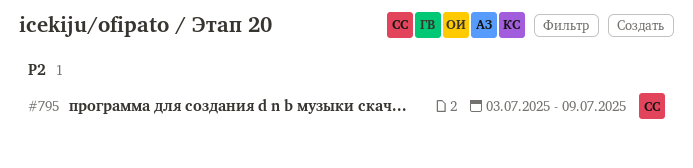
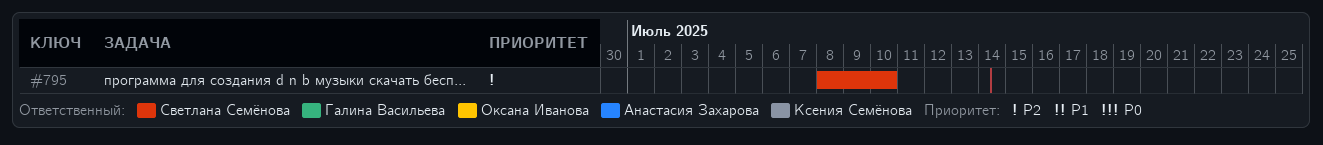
#795, start: Jul 3 -> Jul 8
#795, due: Jul 9 -> Jul 10

